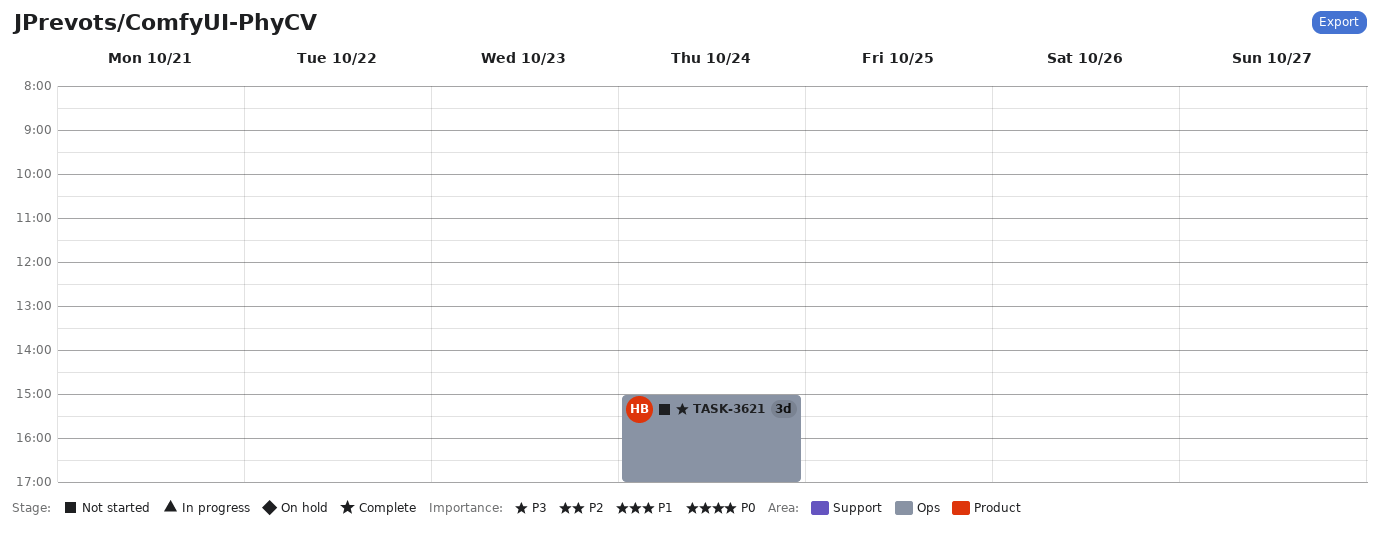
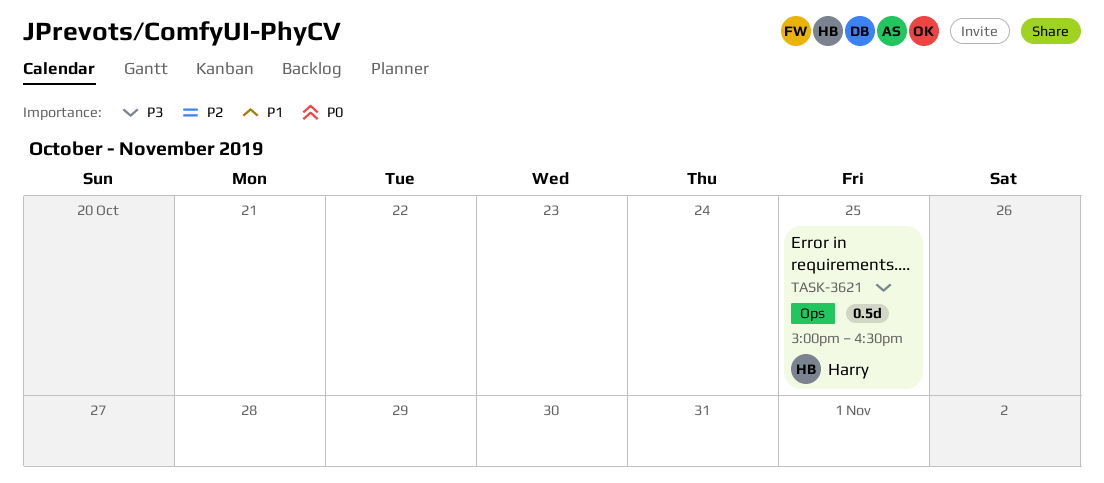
TASK-3621, estimate: 3d -> 0.5d
TASK-3621, day: Oct 24 -> Oct 25
TASK-3621, ends: 17:00 -> 16:30

